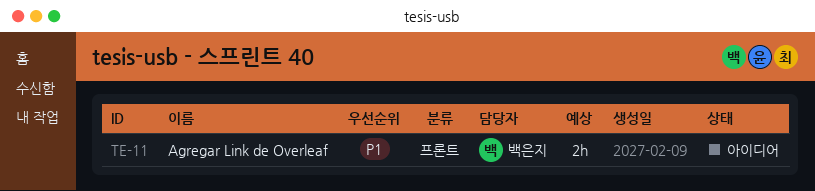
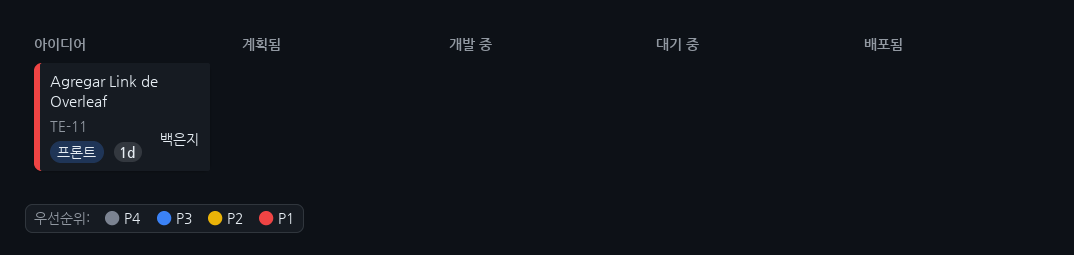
TE-11, estimate: 2h -> 1d

